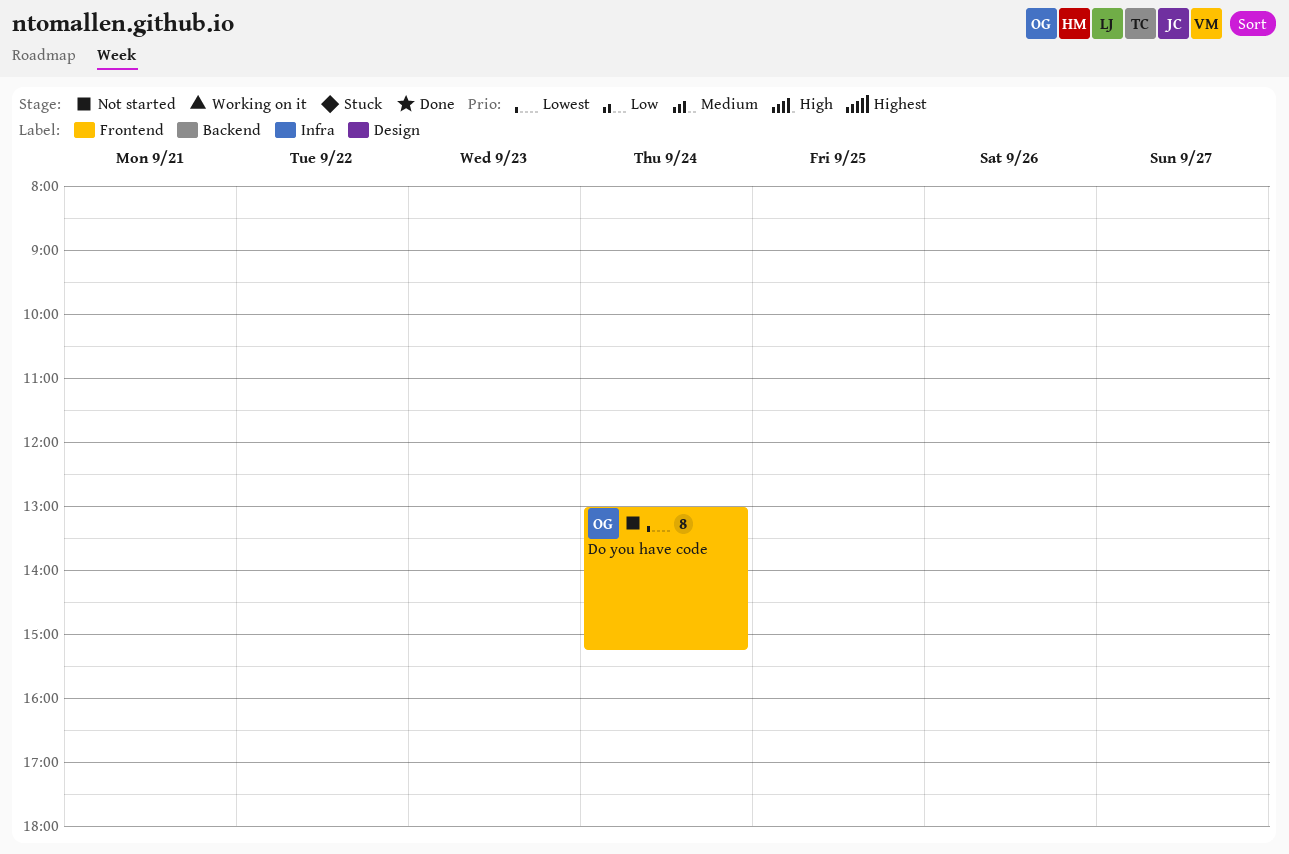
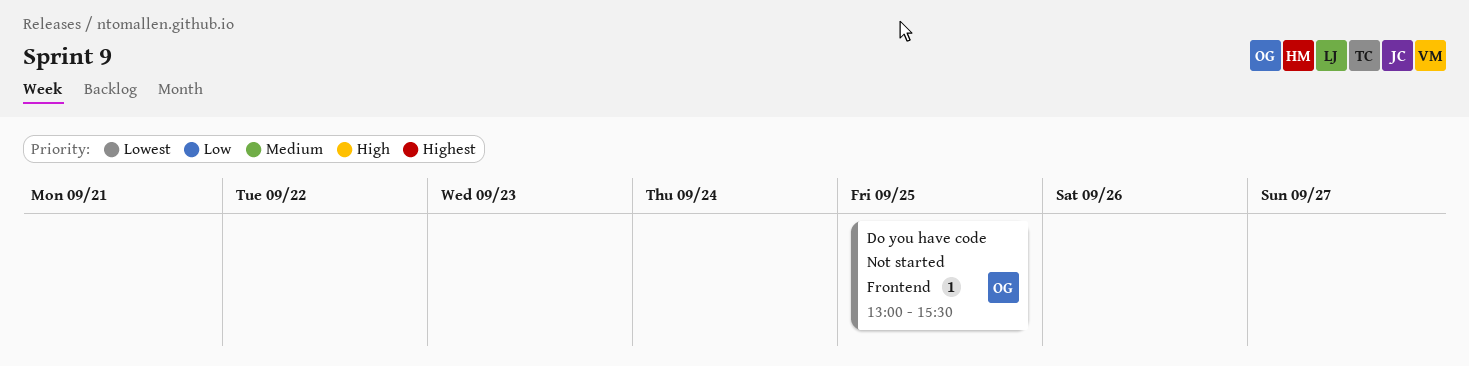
Do you have code, estimate: 8 -> 1
Do you have code, day: Sep 24 -> Sep 25
Do you have code, ends: 15:15 -> 15:30

